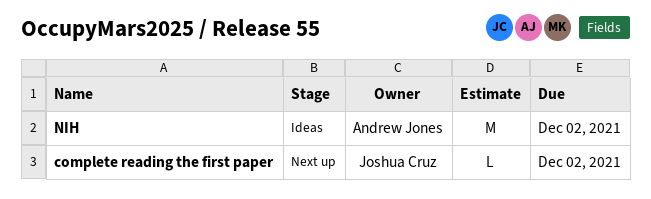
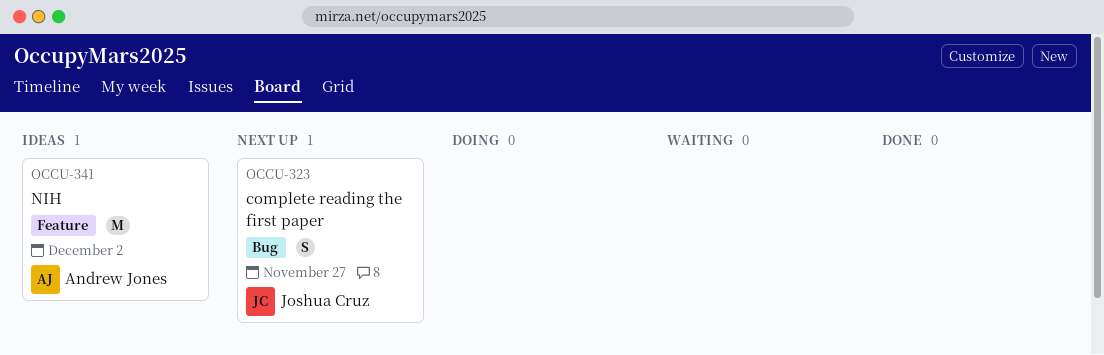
complete reading the first paper, estimate: L -> S
complete reading the first paper, due: Dec 2 -> Nov 27

